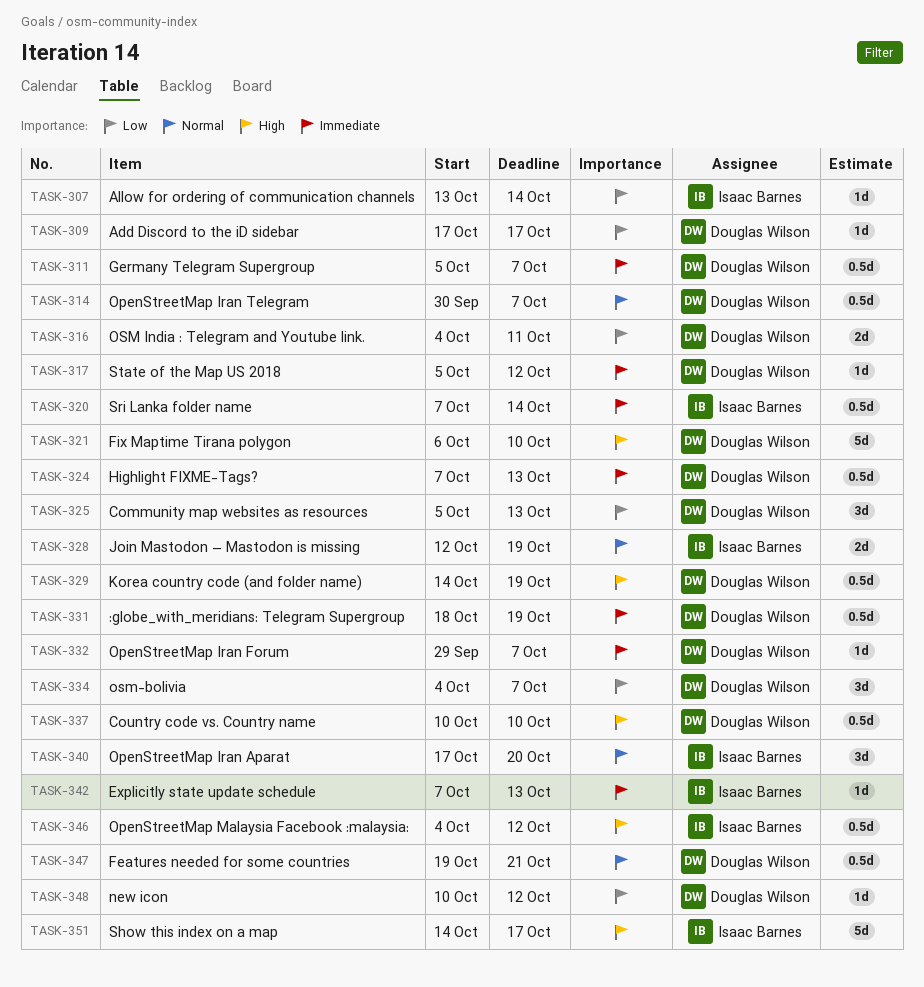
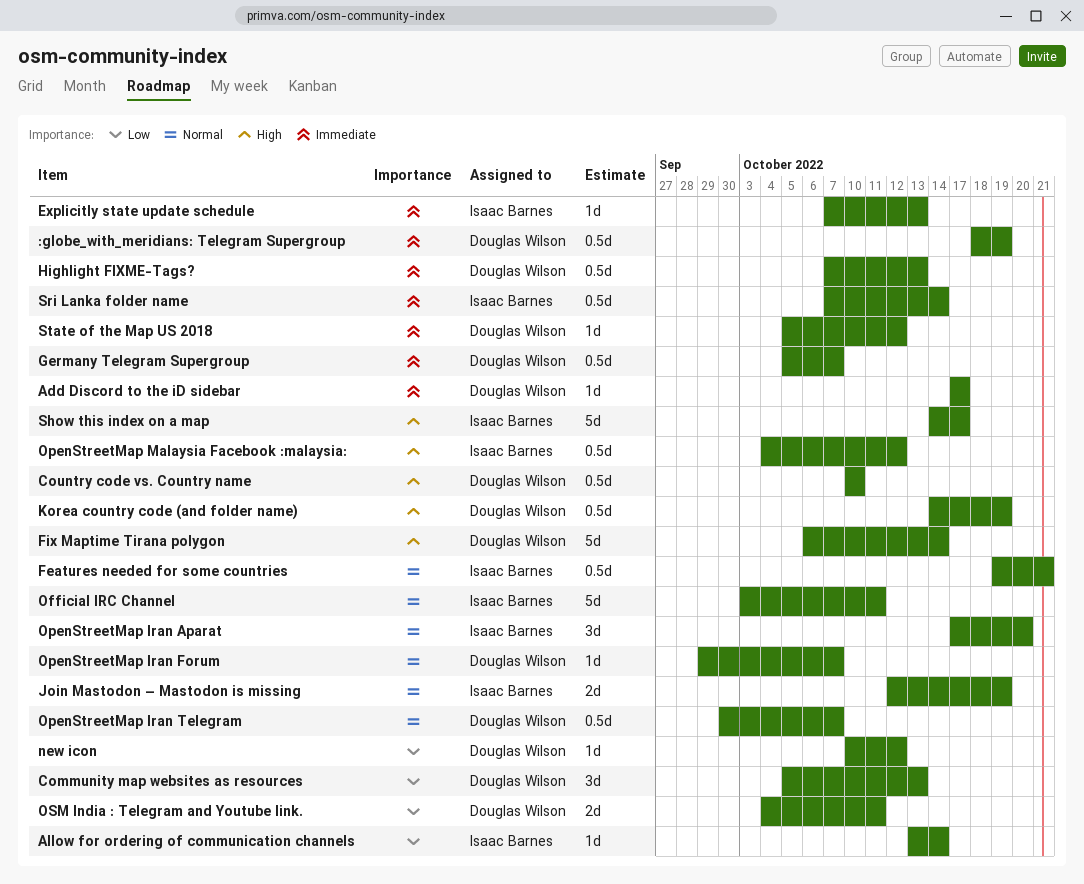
Add Discord to the iD sidebar, priority: Low -> Immediate
Features needed for some countries, owner: Douglas Wilson -> Isaac Barnes
Fix Maptime Tirana polygon, due: Oct 10 -> Oct 14
Official IRC Channel: none -> present
OpenStreetMap Iran Forum, priority: Immediate -> Normal
osm-bolivia: present -> none

